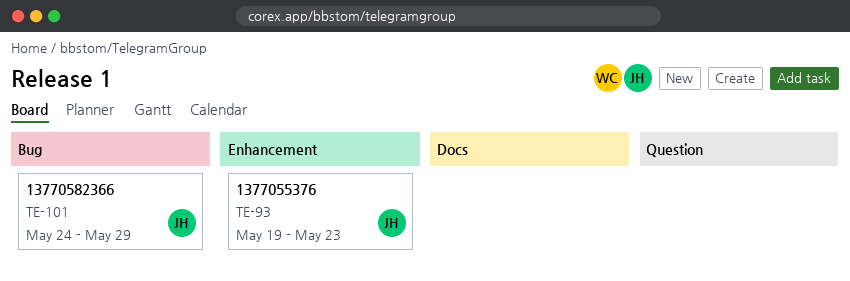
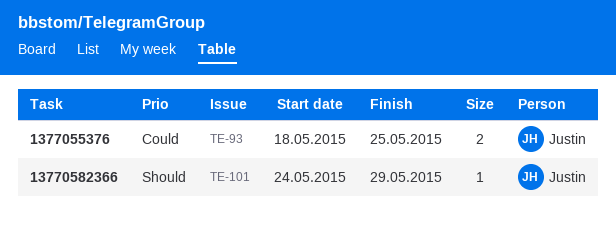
TE-93, start: May 19 -> May 18
TE-93, due: May 23 -> May 25

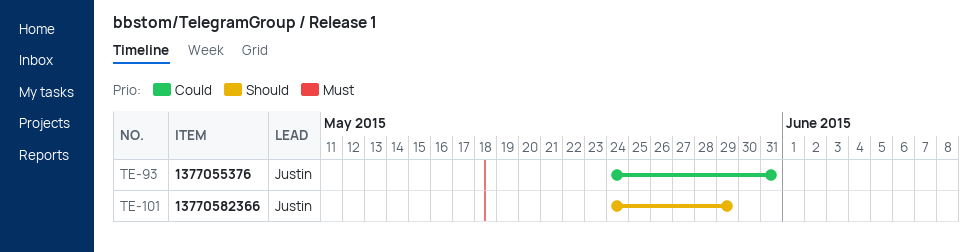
TE-93, start: May 18 -> May 24
TE-93, due: May 25 -> May 31

